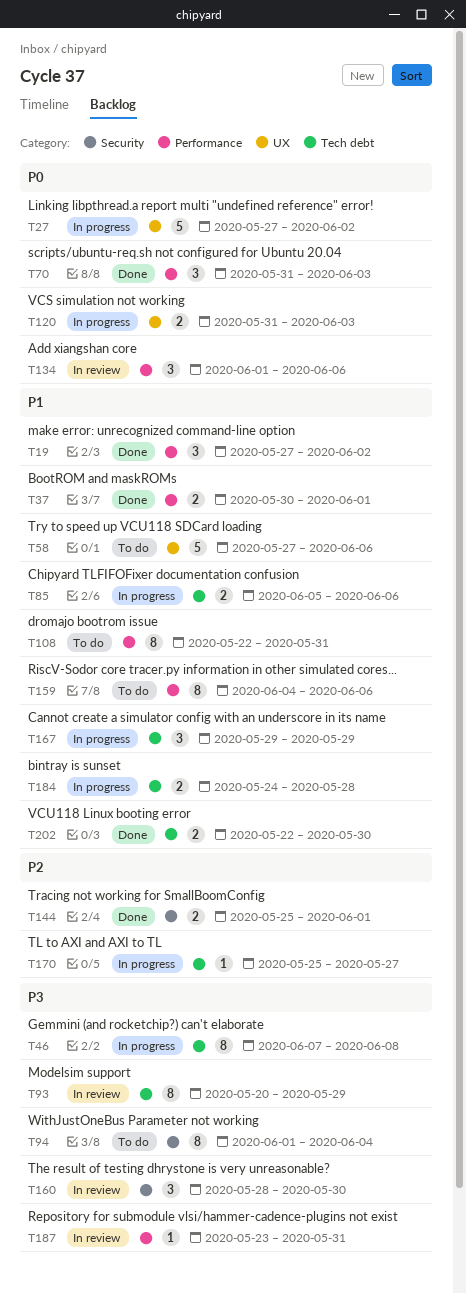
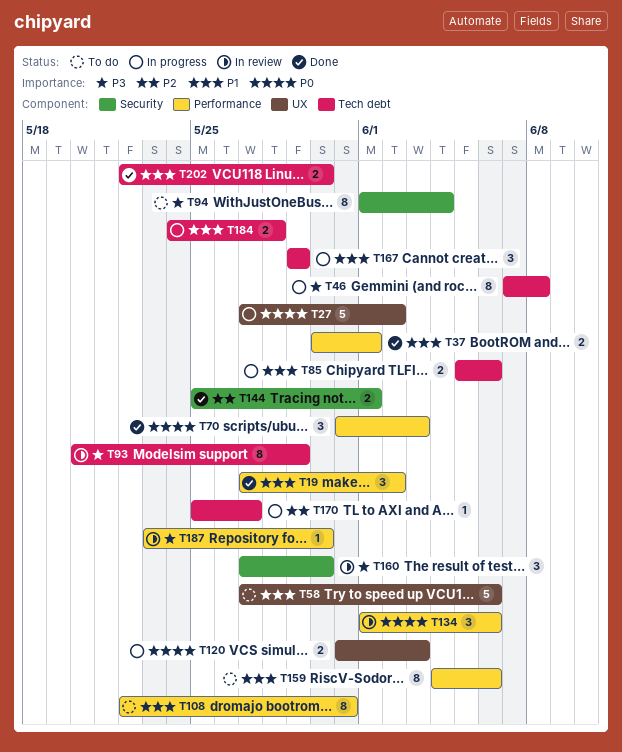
T160, start: May 28 -> May 27
T187, due: May 31 -> May 30

